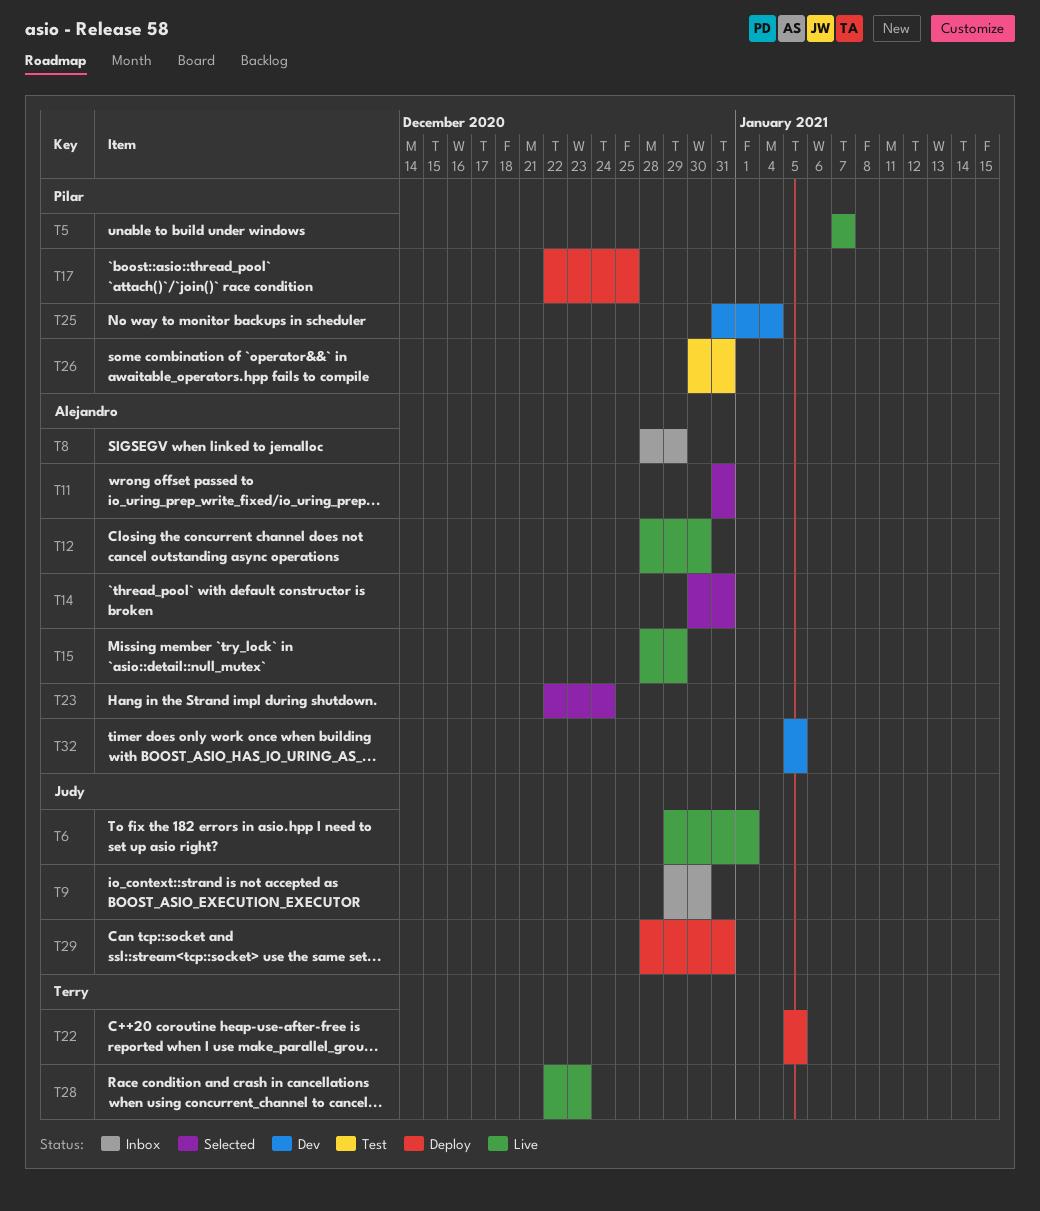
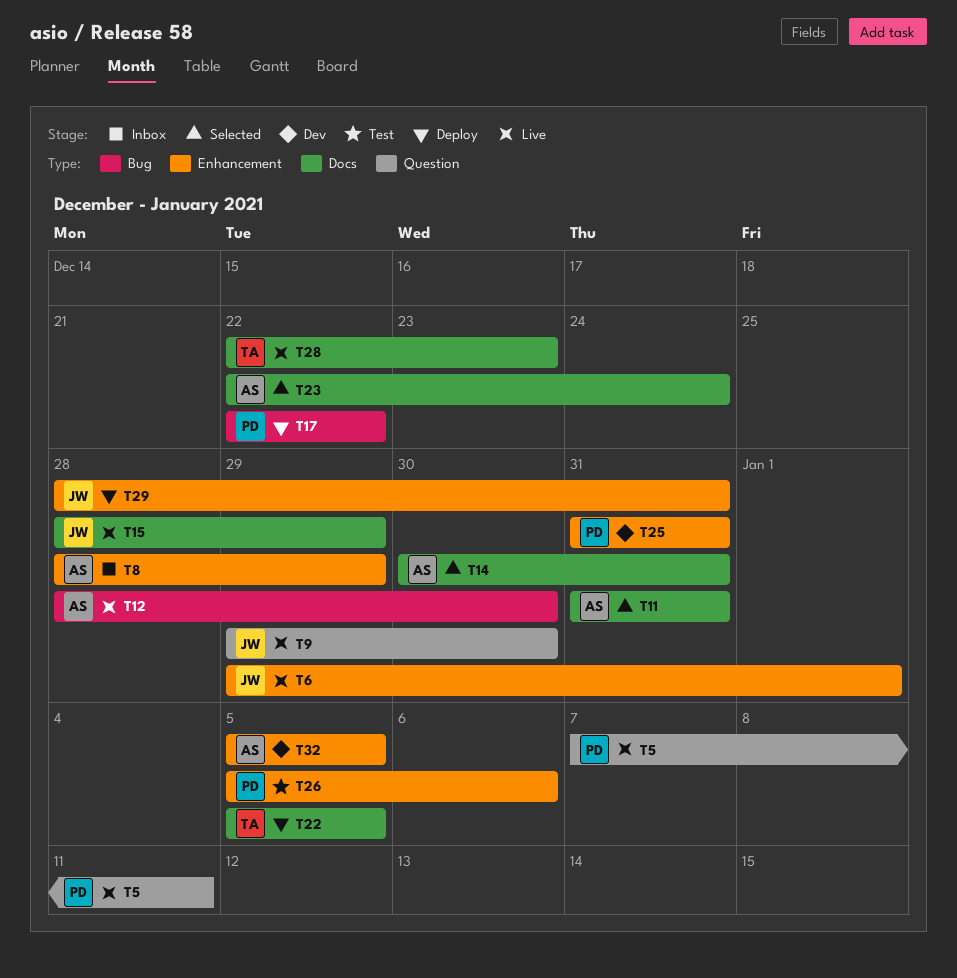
T5, due: Jan 7 -> Jan 11
T9, status: Inbox -> Live
T15, owner: Alejandro -> Judy
T17, due: Dec 25 -> Dec 22
T25, due: Jan 4 -> Dec 31
T26, start: Dec 30 -> Jan 5
T26, due: Dec 31 -> Jan 6

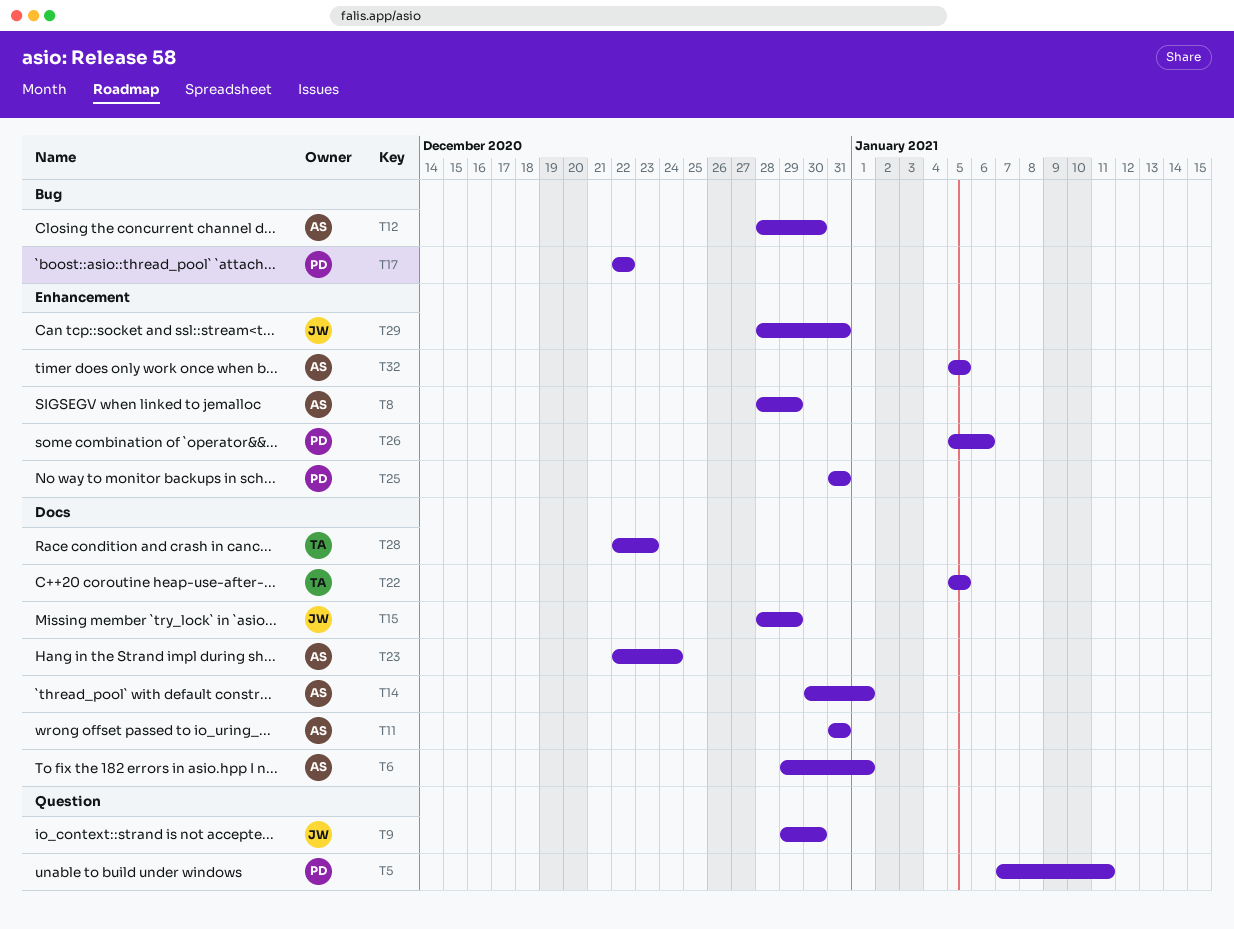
T6, owner: JW -> AS
T6, label: Enhancement -> Docs
T14, due: Dec 31 -> Jan 1

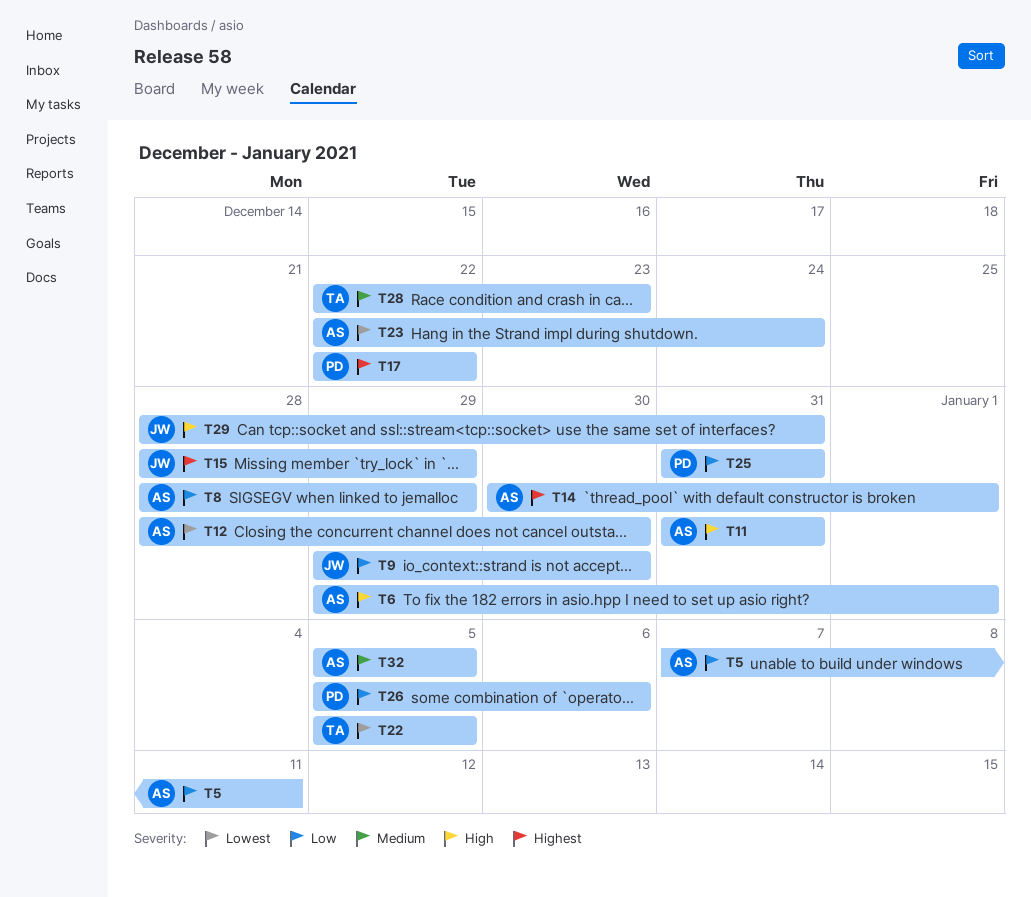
T5, owner: PD -> AS

